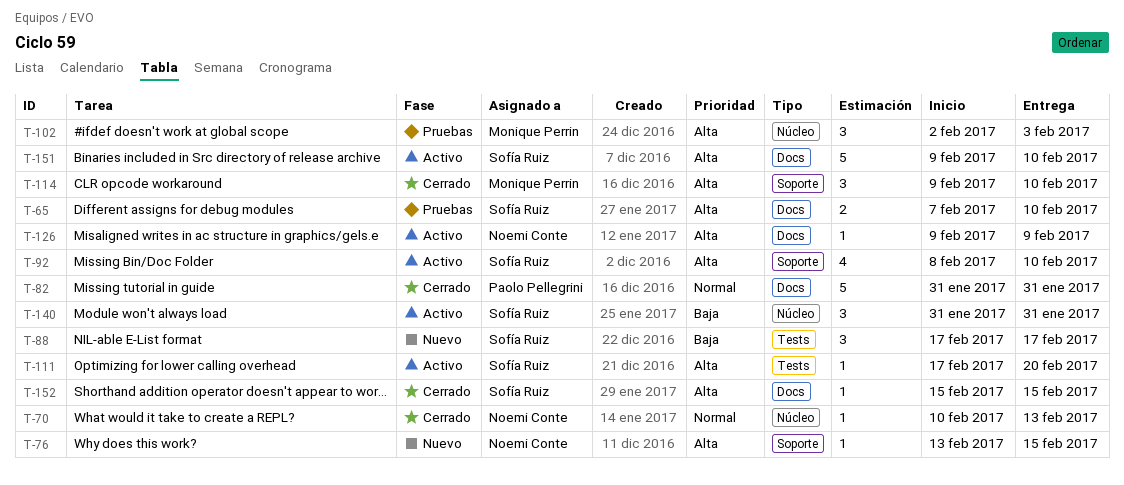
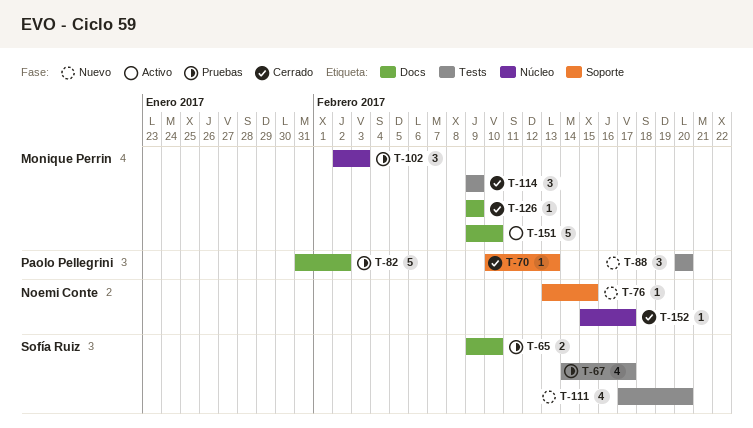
T-65, start: Feb 7 -> Feb 9
T-67: none -> present
T-70, owner: Noemi Conte -> Paolo Pellegrini
T-70, label: Núcleo -> Soporte
T-82, status: Cerrado -> Pruebas
T-82, due: Jan 31 -> Feb 2
T-88, owner: Sofía Ruiz -> Paolo Pellegrini
T-88, start: Feb 17 -> Feb 20
T-88, due: Feb 17 -> Feb 20
T-92: present -> none
T-111, status: Activo -> Nuevo
T-111, estimate: 1 -> 4
T-114, label: Soporte -> Tests
T-114, due: Feb 10 -> Feb 9
T-126, status: Activo -> Cerrado
T-126, owner: Noemi Conte -> Monique Perrin
T-140: present -> none
T-151, owner: Sofía Ruiz -> Monique Perrin
T-152, owner: Sofía Ruiz -> Noemi Conte
T-152, label: Docs -> Núcleo
T-152, due: Feb 15 -> Feb 17

